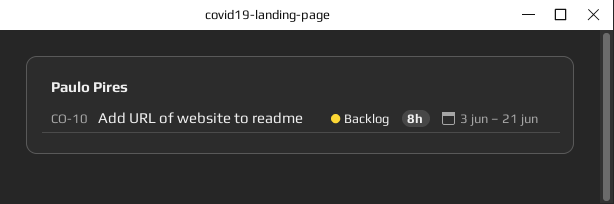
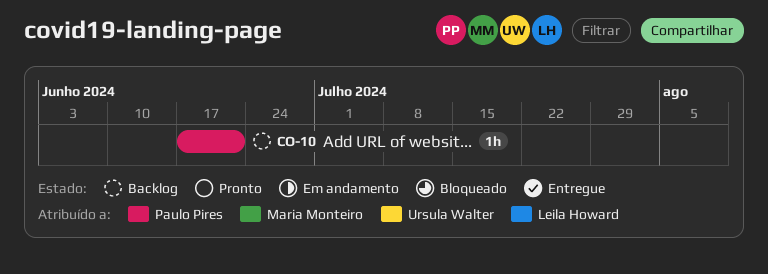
CO-10, estimate: 8h -> 1h
CO-10, start: Jun 3 -> Jun 17

